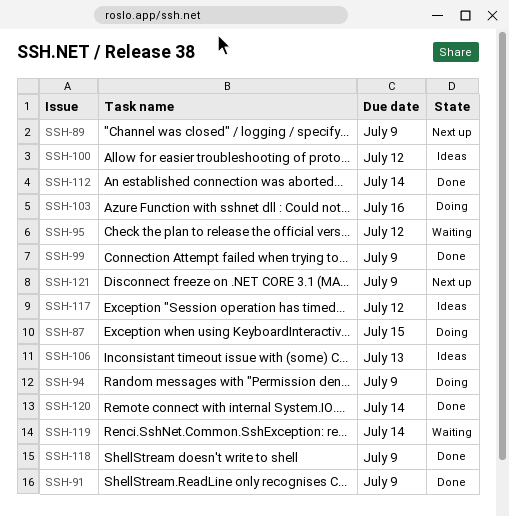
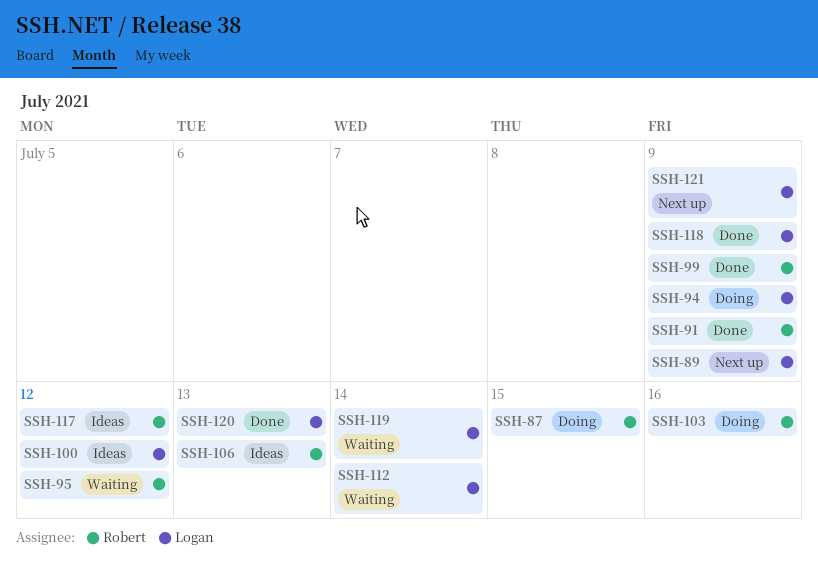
SSH-112, status: Done -> Waiting
SSH-120, due: Jul 14 -> Jul 13

